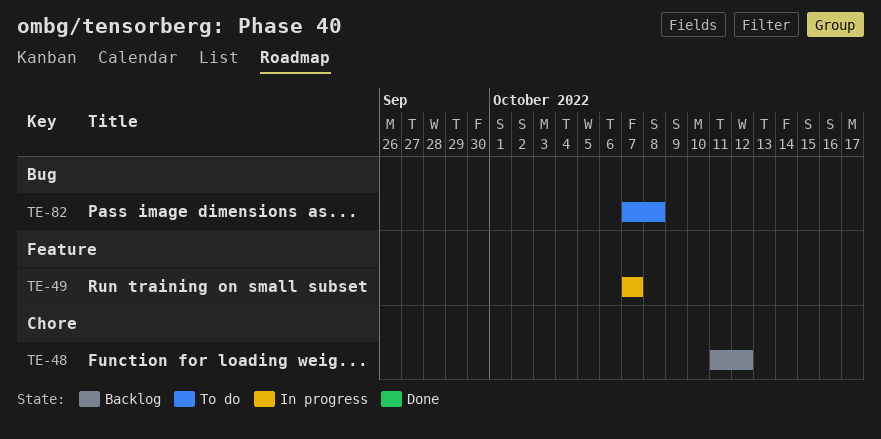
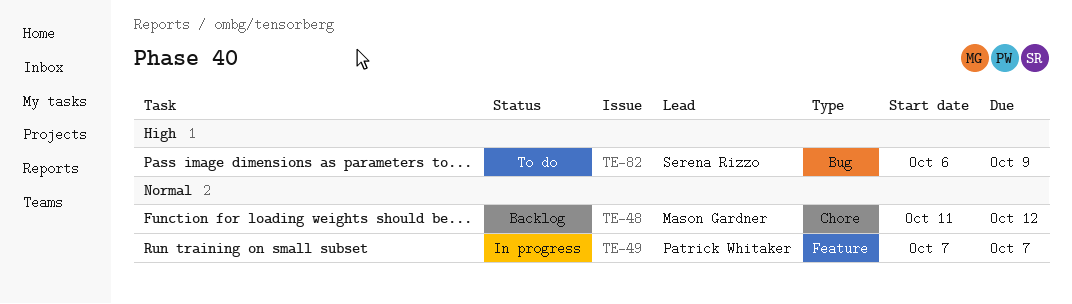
TE-82, start: Oct 7 -> Oct 6
TE-82, due: Oct 8 -> Oct 9

